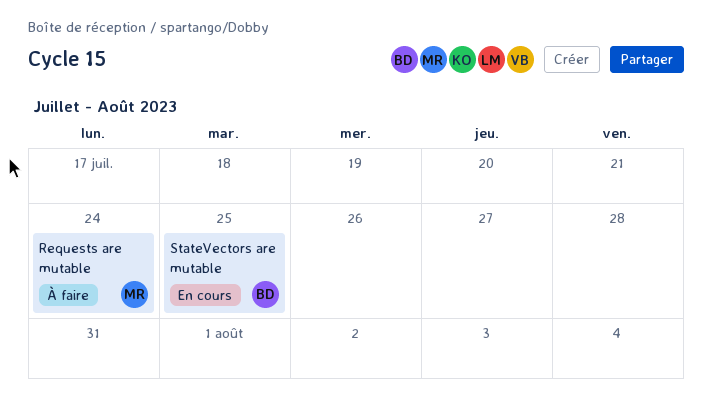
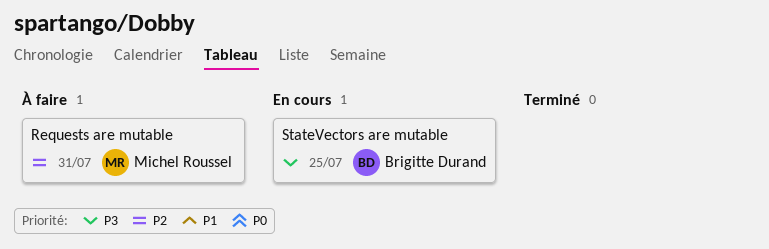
Requests are mutable, due: Jul 24 -> Jul 31

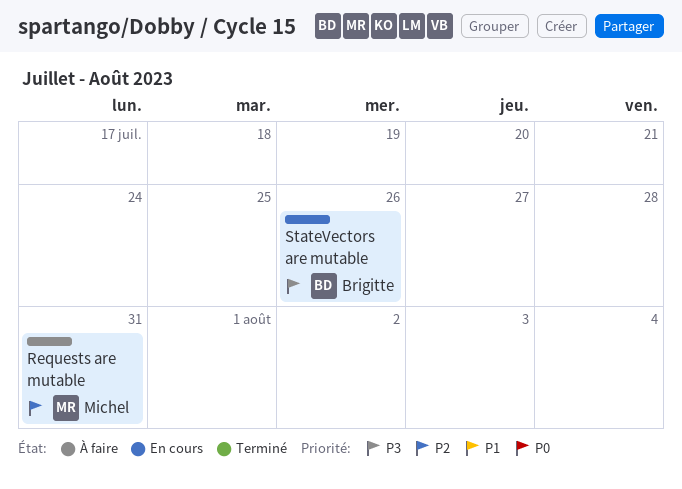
StateVectors are mutable, due: Jul 25 -> Jul 26

